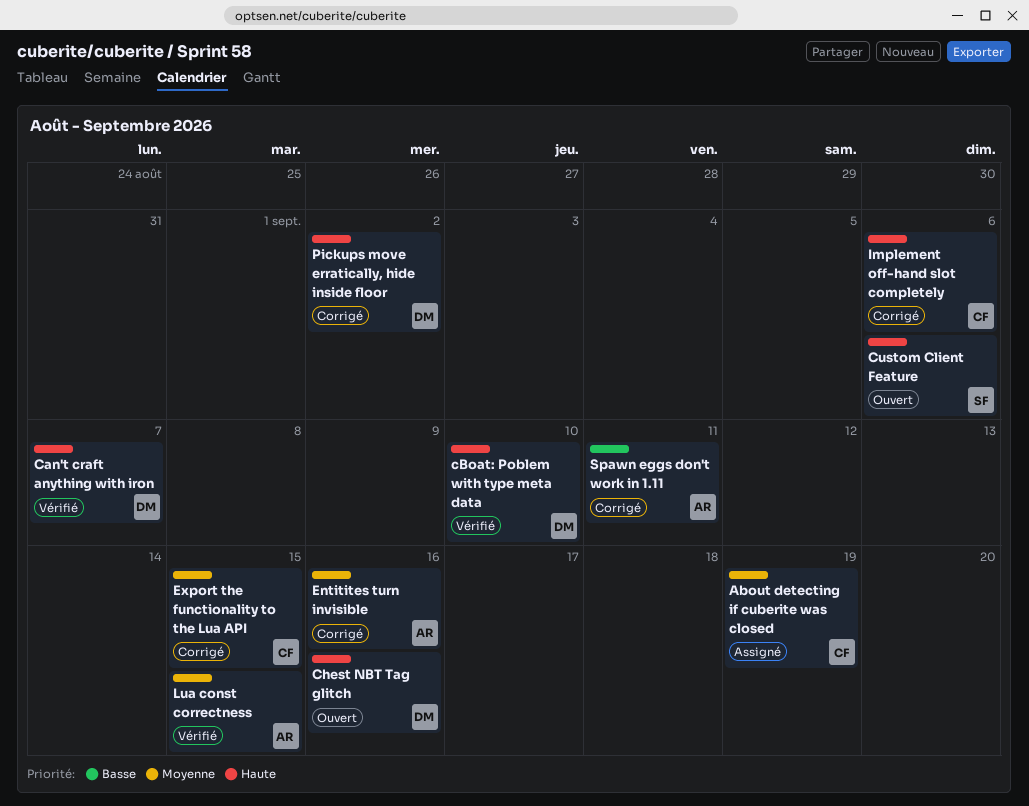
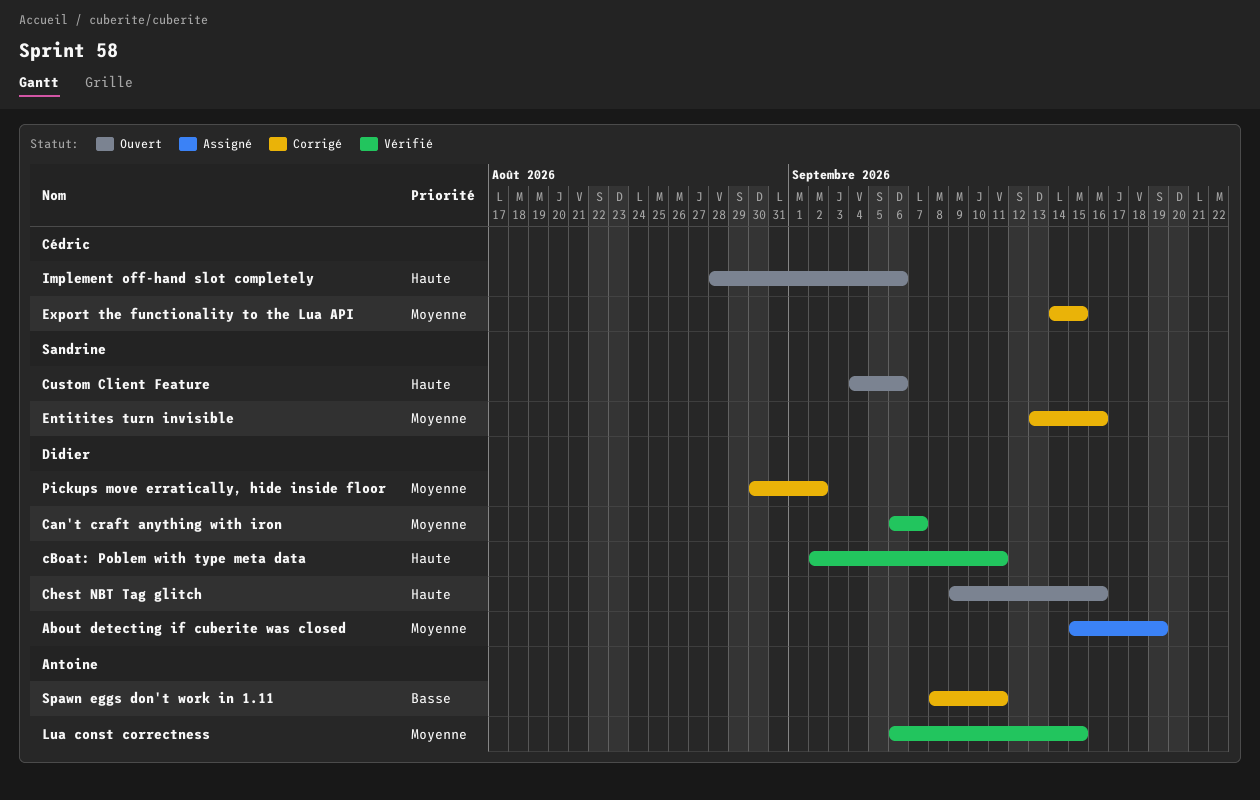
About detecting if cuberite was closed, owner: Cédric -> Didier
Can't craft anything with iron, priority: Haute -> Moyenne
cBoat: Poblem with type meta data, due: Sep 10 -> Sep 11
Entitites turn invisible, owner: Antoine -> Sandrine
Implement off-hand slot completely, status: Corrigé -> Ouvert
Pickups move erratically, hide inside floor, priority: Haute -> Moyenne

